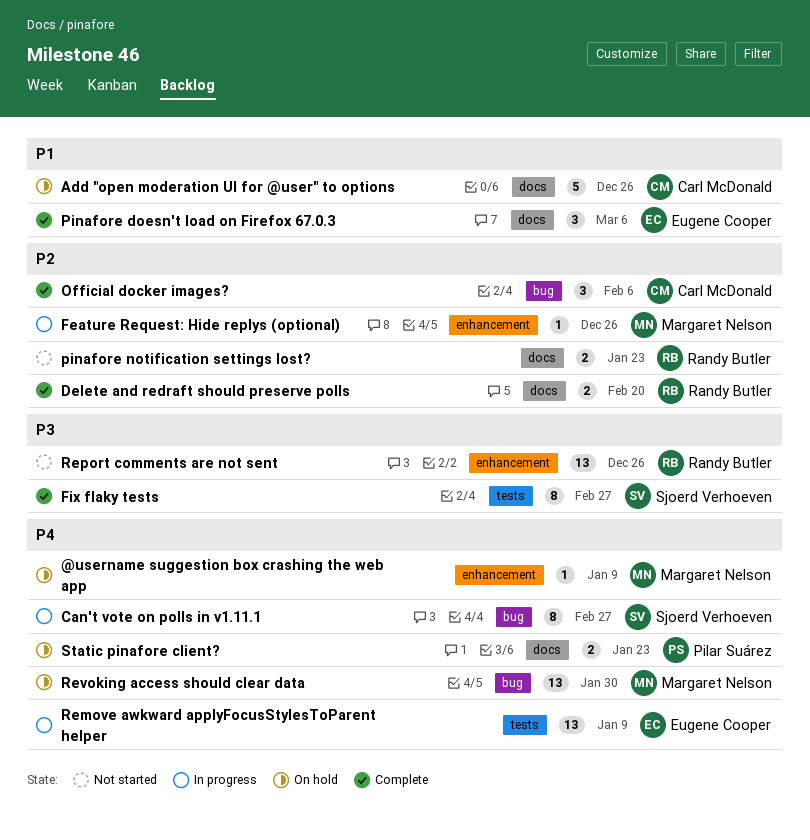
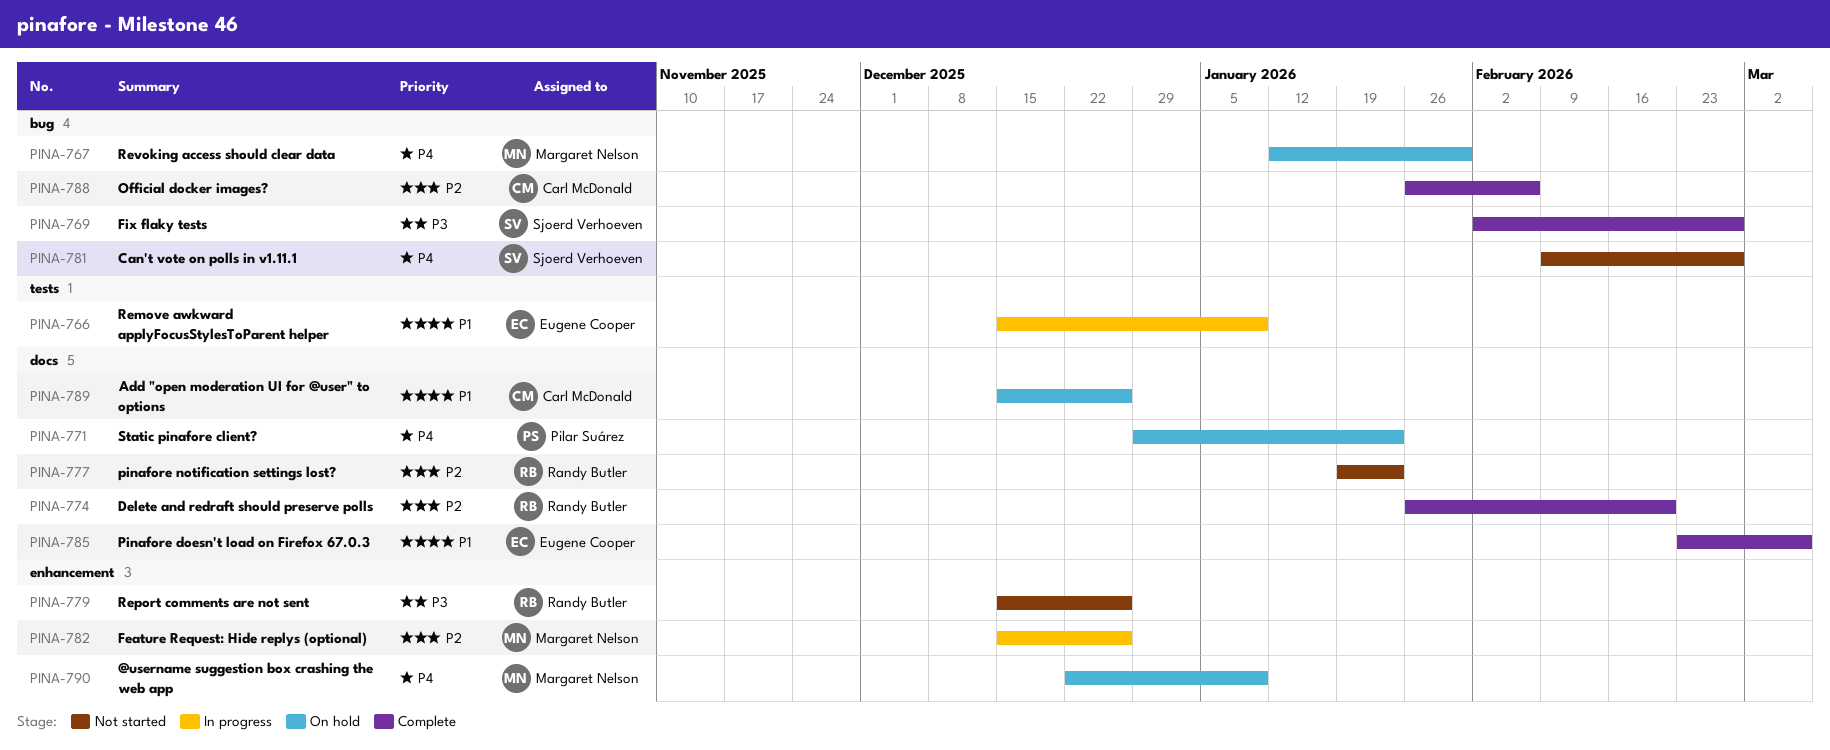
Can't vote on polls in v1.11.1, status: In progress -> Not started
Fix flaky tests, label: tests -> bug
Remove awkward applyFocusStylesToParent helper, priority: P4 -> P1

